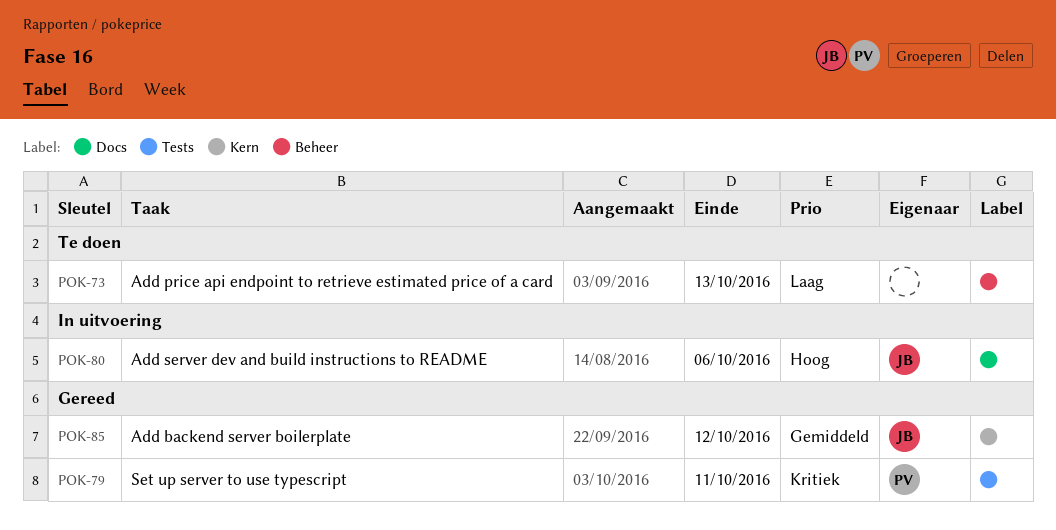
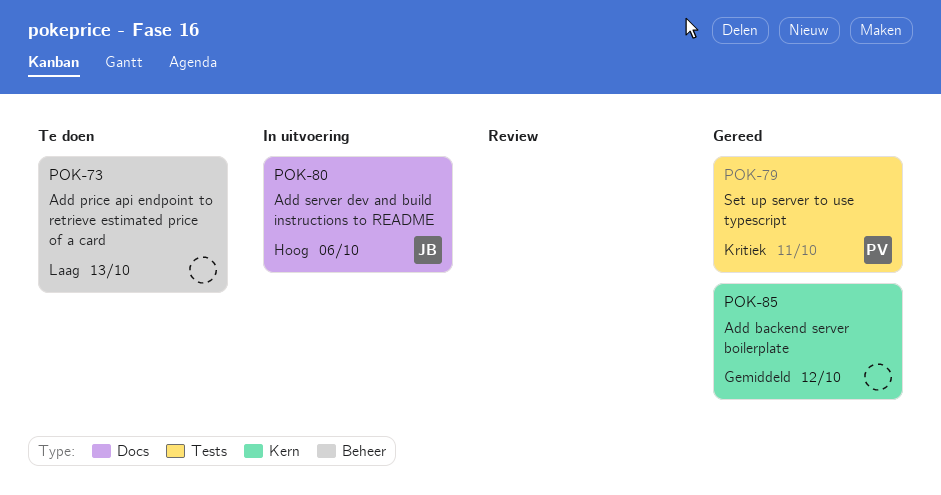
POK-85, owner: JB -> none

